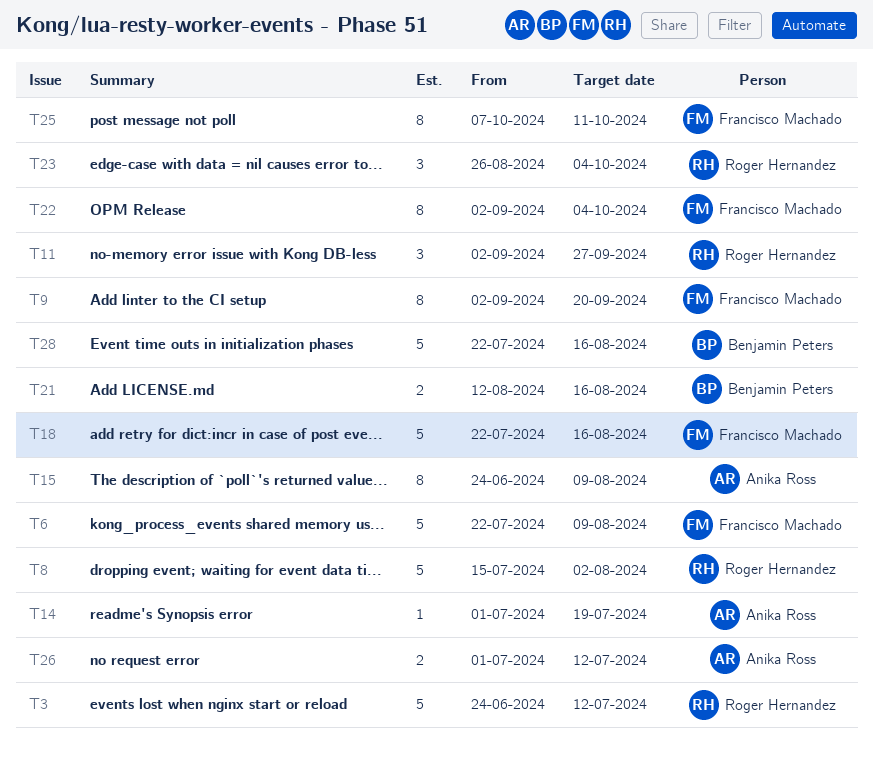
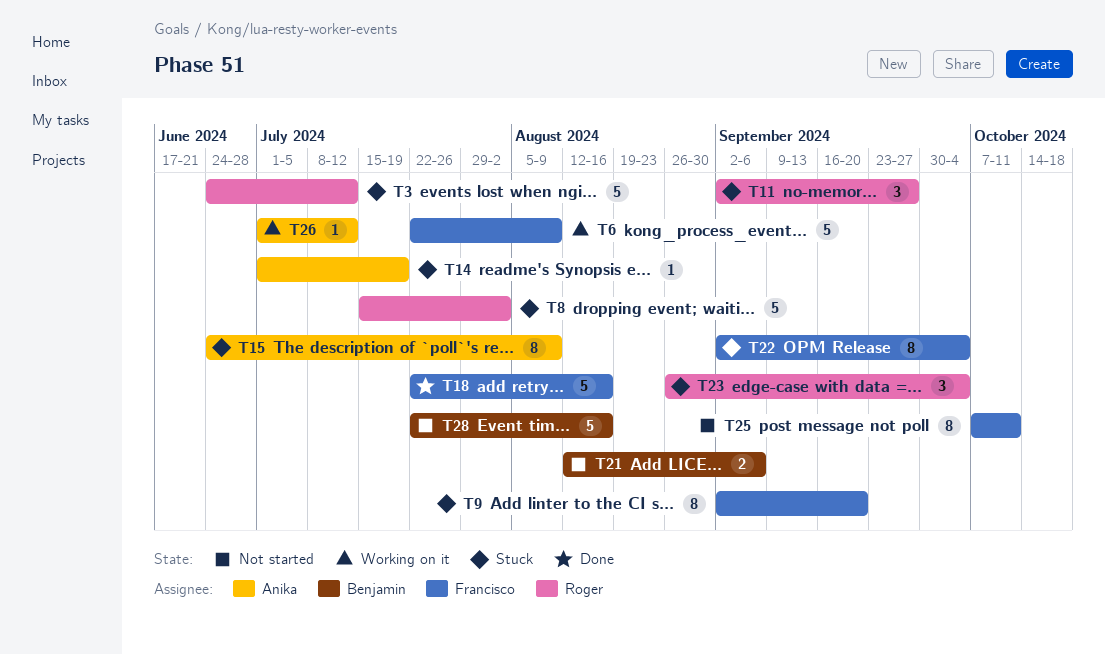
T21, due: Aug 16 -> Sep 6
T26, estimate: 2 -> 1

